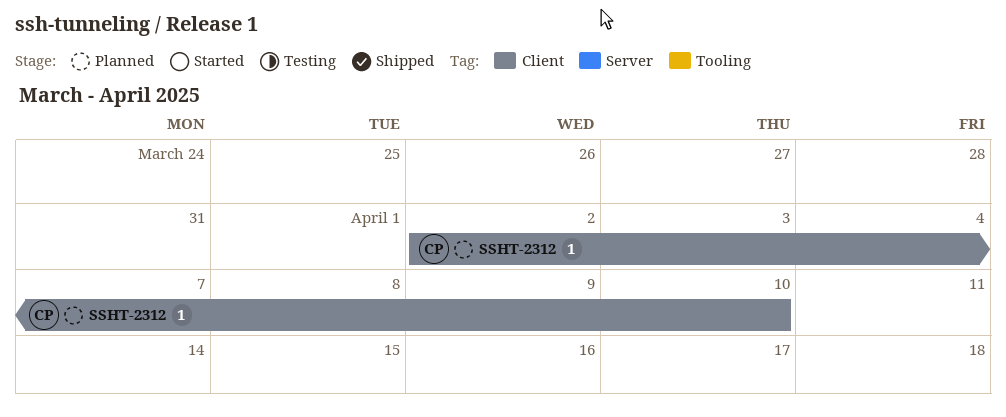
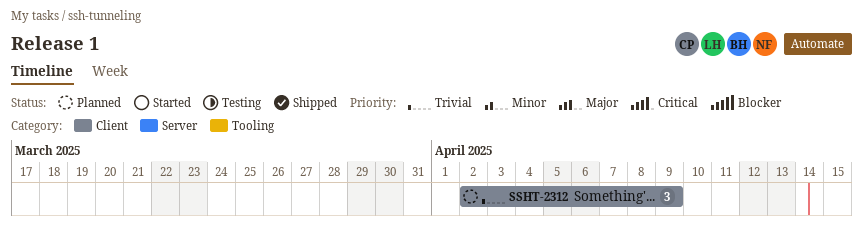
SSHT-2312, estimate: 1 -> 3
SSHT-2312, due: Apr 10 -> Apr 9

